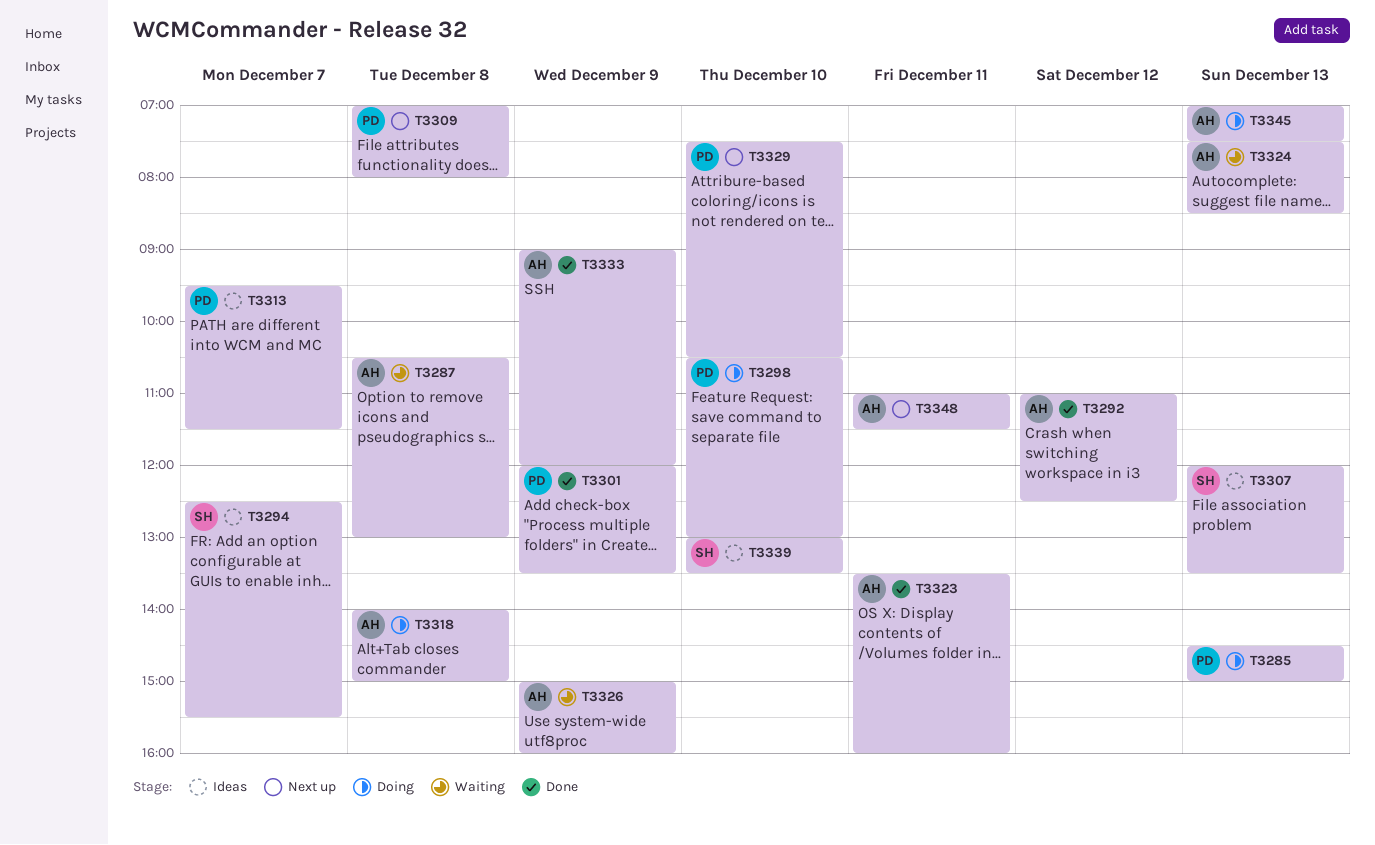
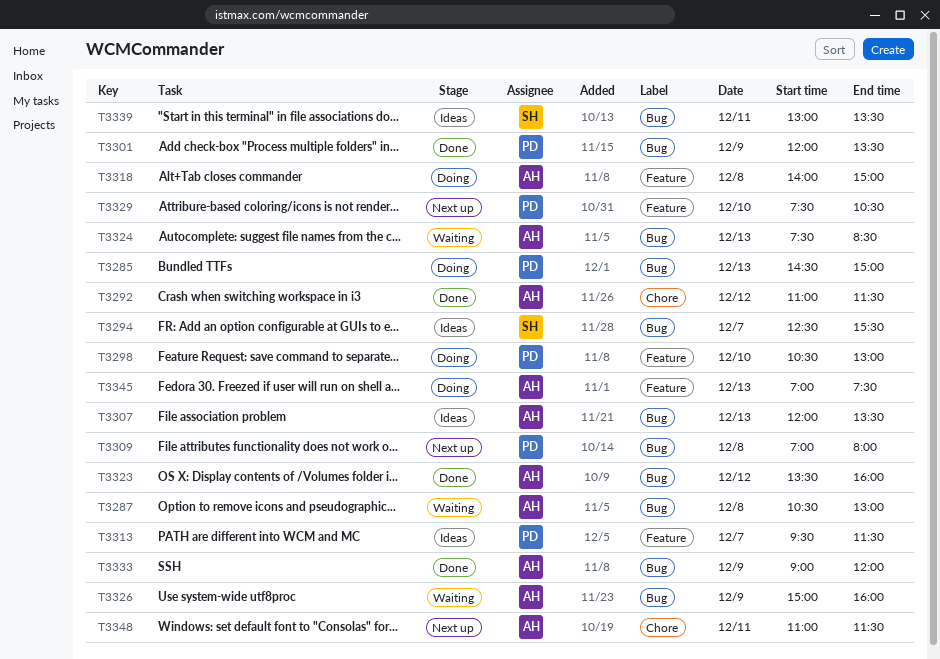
T3292, ends: 12:30 -> 11:30
T3307, owner: SH -> AH
T3323, day: Dec 11 -> Dec 12
T3339, day: Dec 10 -> Dec 11

